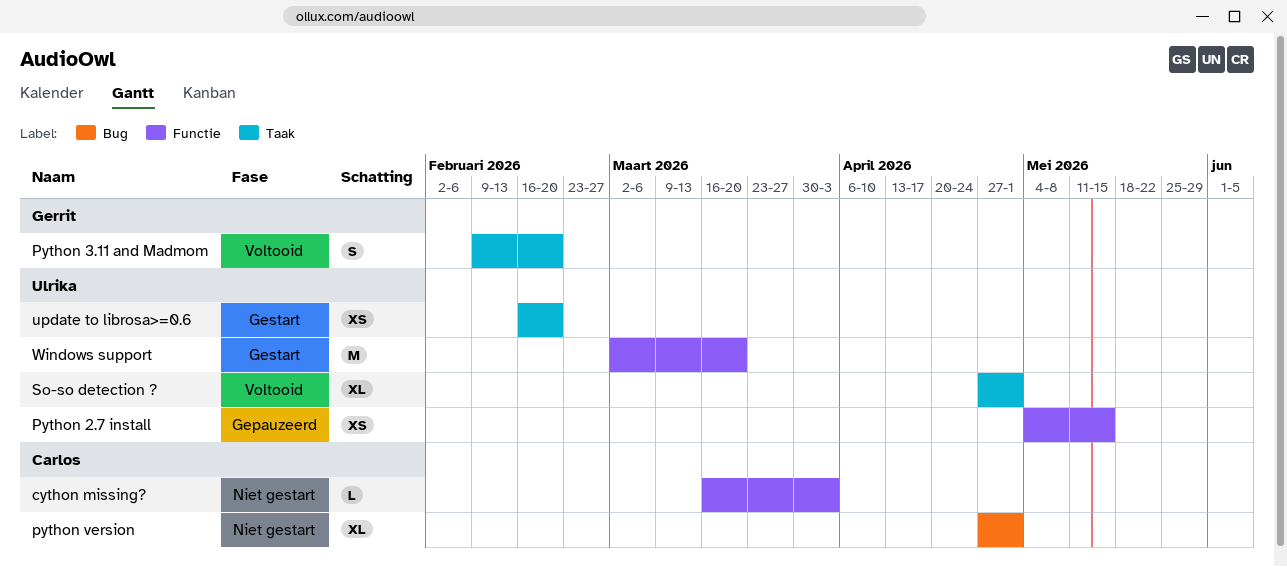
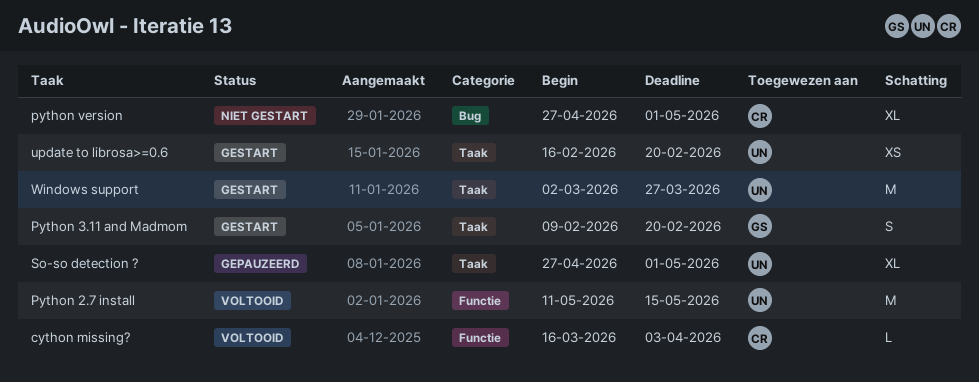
cython missing?, status: Niet gestart -> Voltooid
Python 2.7 install, status: Gepauzeerd -> Voltooid
Python 2.7 install, estimate: XS -> M
Python 2.7 install, start: May 4 -> May 11
Python 3.11 and Madmom, status: Voltooid -> Gestart
So-so detection ?, status: Voltooid -> Gepauzeerd
Windows support, label: Functie -> Taak
Windows support, due: Mar 20 -> Mar 27

